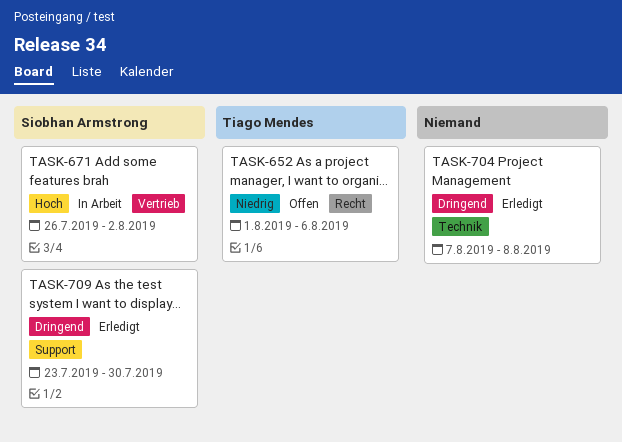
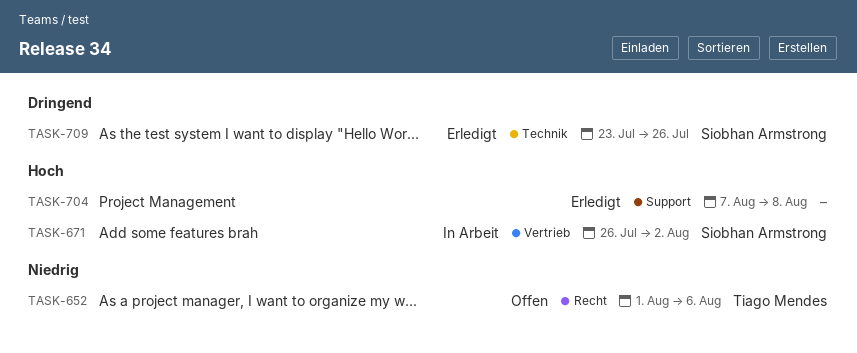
TASK-704, priority: Dringend -> Hoch
TASK-704, label: Technik -> Support
TASK-709, label: Support -> Technik
TASK-709, due: Jul 30 -> Jul 26

